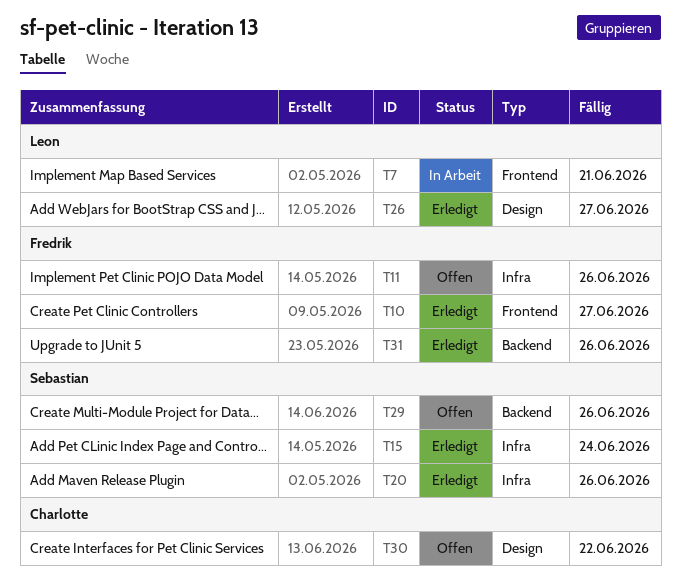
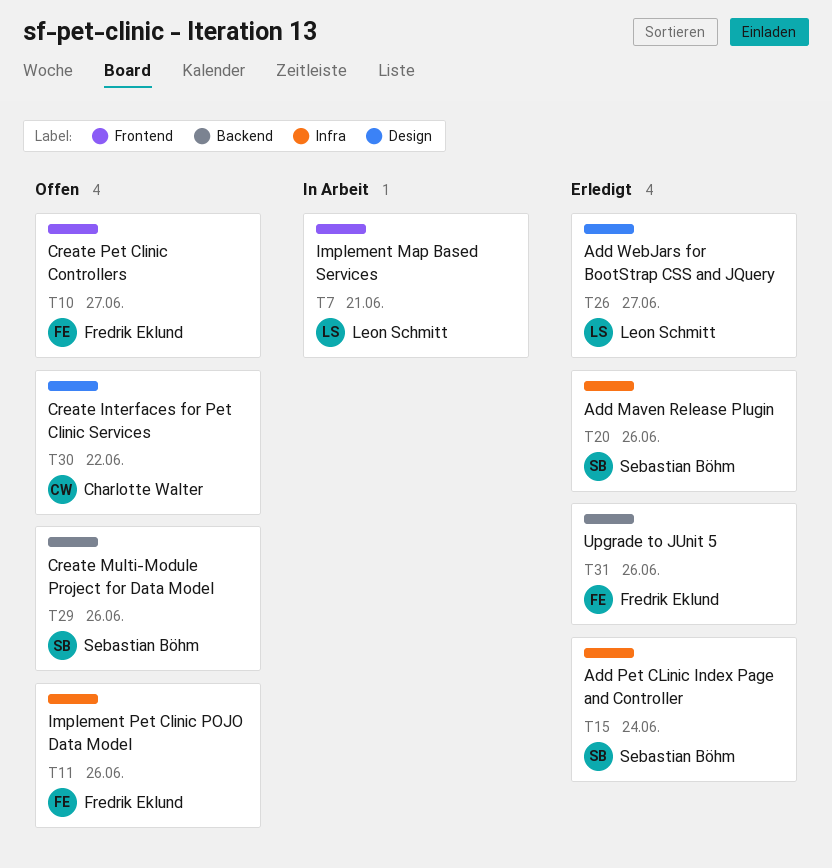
T10, status: Erledigt -> Offen

